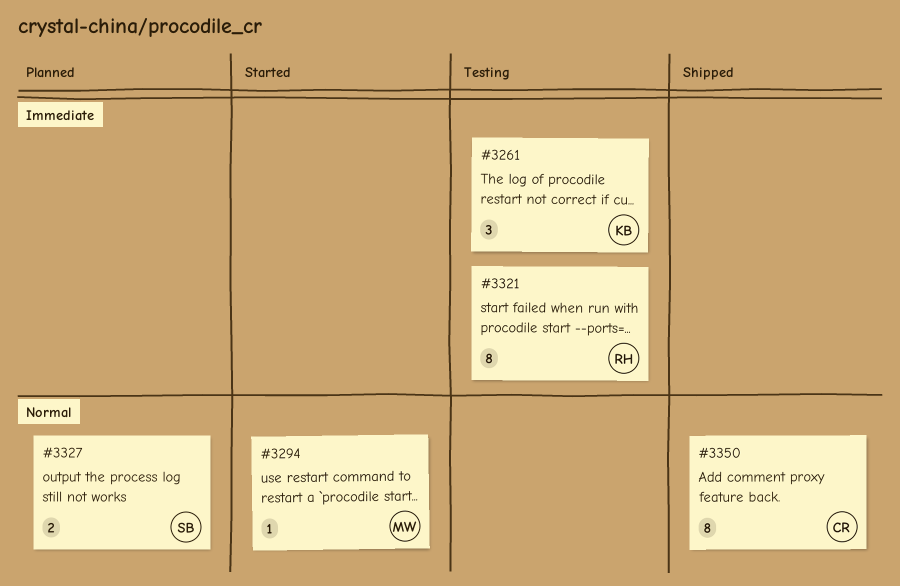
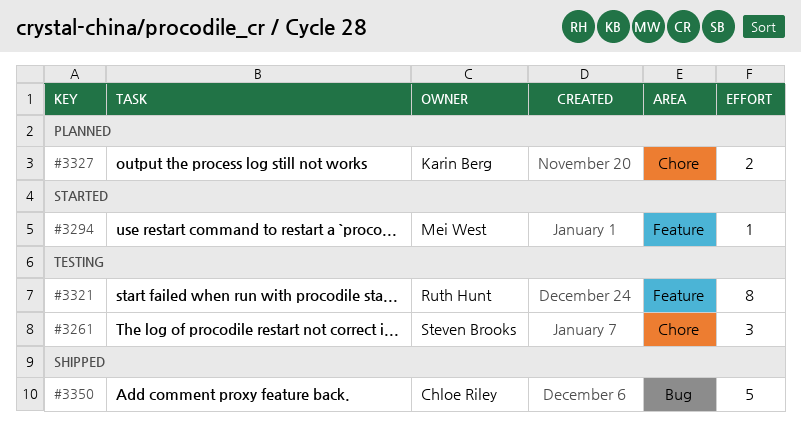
#3261, owner: Karin Berg -> Steven Brooks
#3327, owner: Steven Brooks -> Karin Berg
#3350, estimate: 8 -> 5

